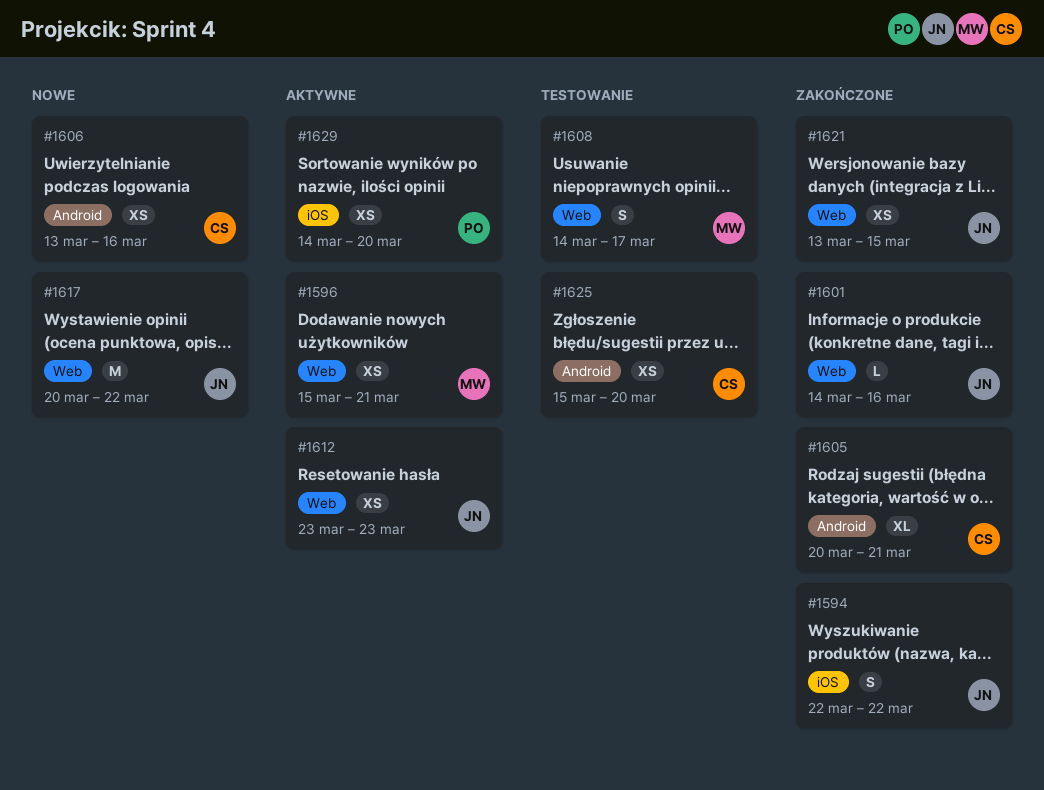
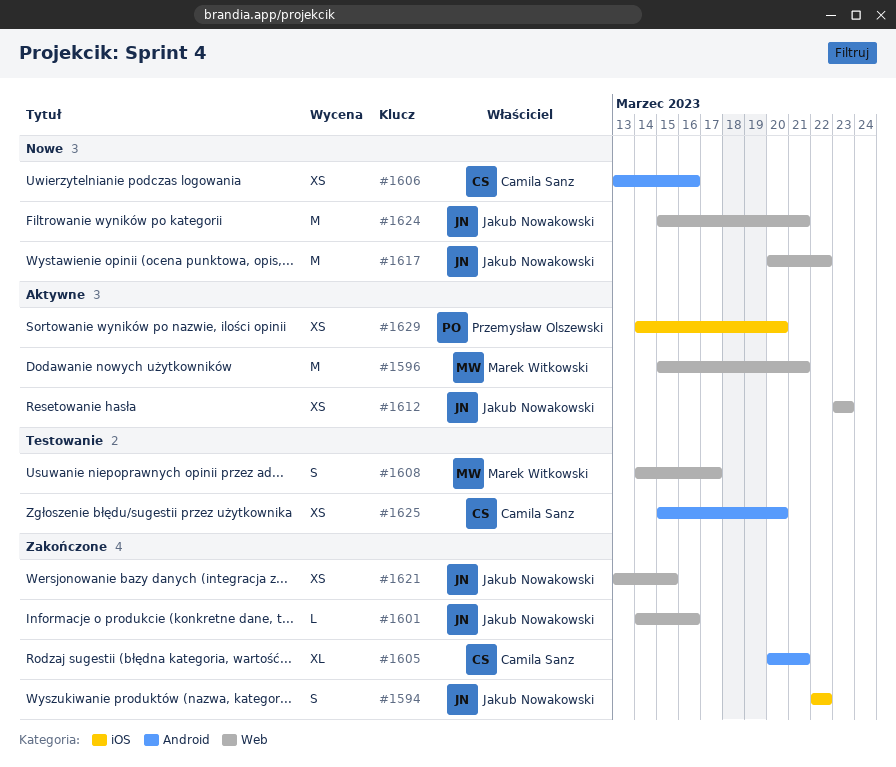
#1596, estimate: XS -> M
#1624: none -> present

